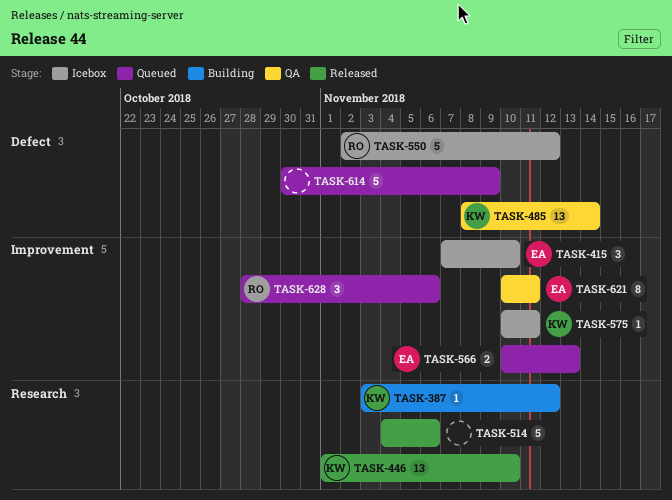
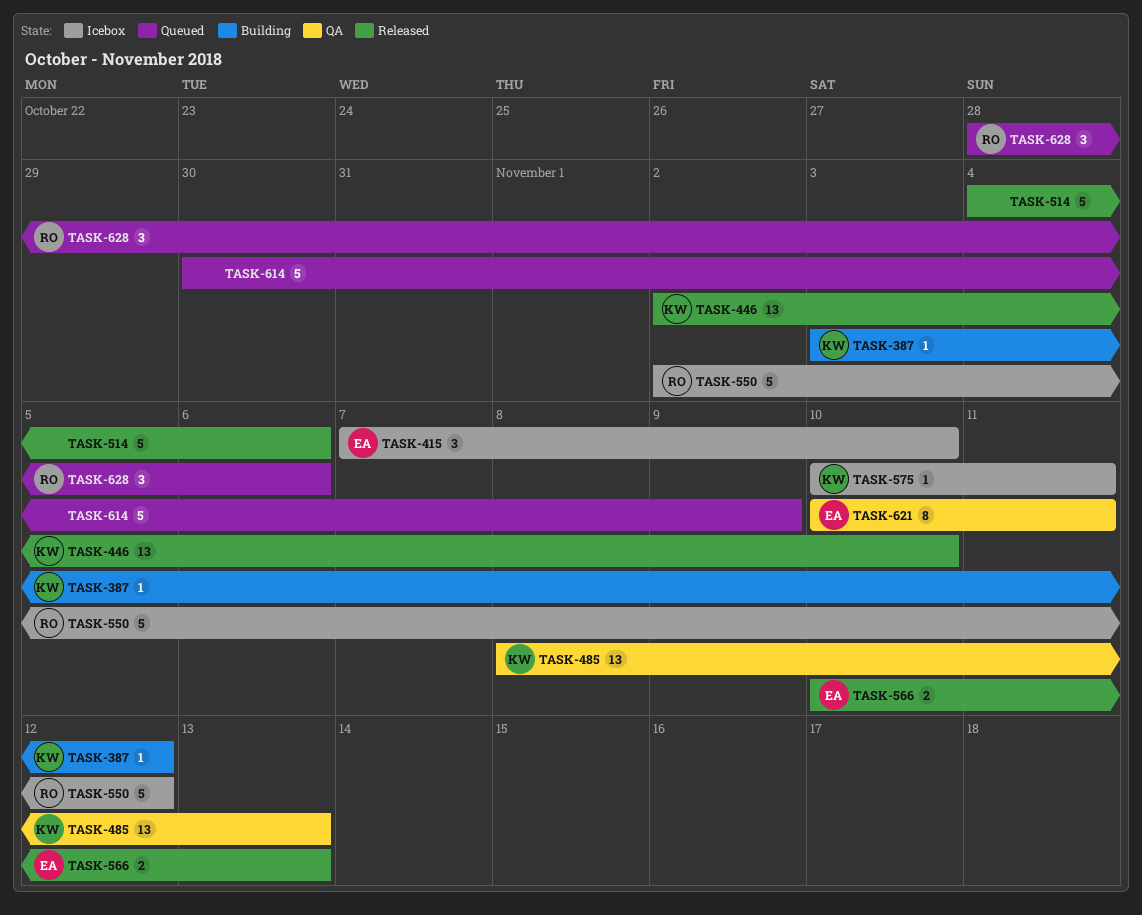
TASK-446, start: Nov 1 -> Nov 2
TASK-485, due: Nov 14 -> Nov 13
TASK-566, status: Queued -> Released

